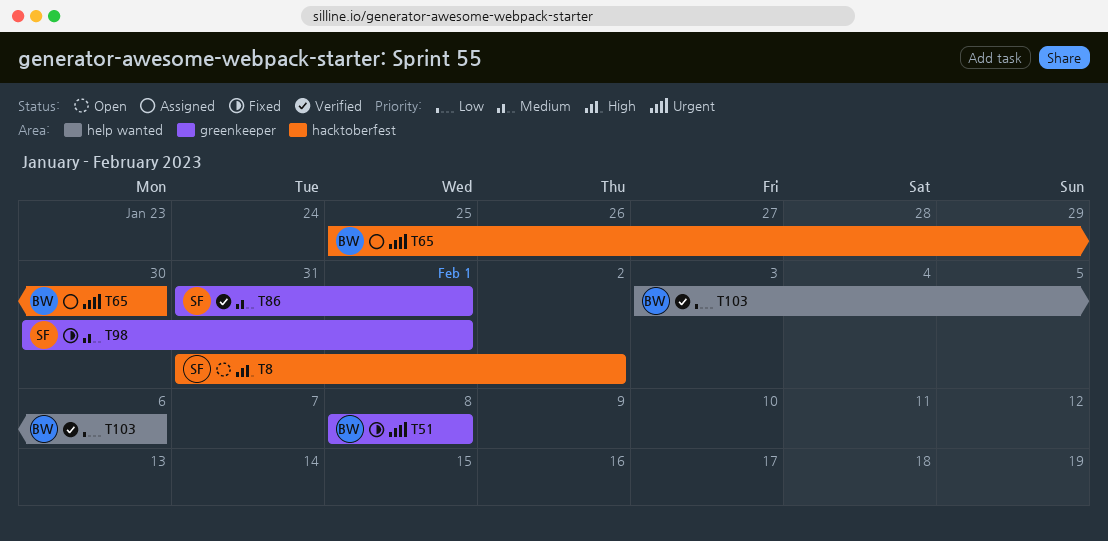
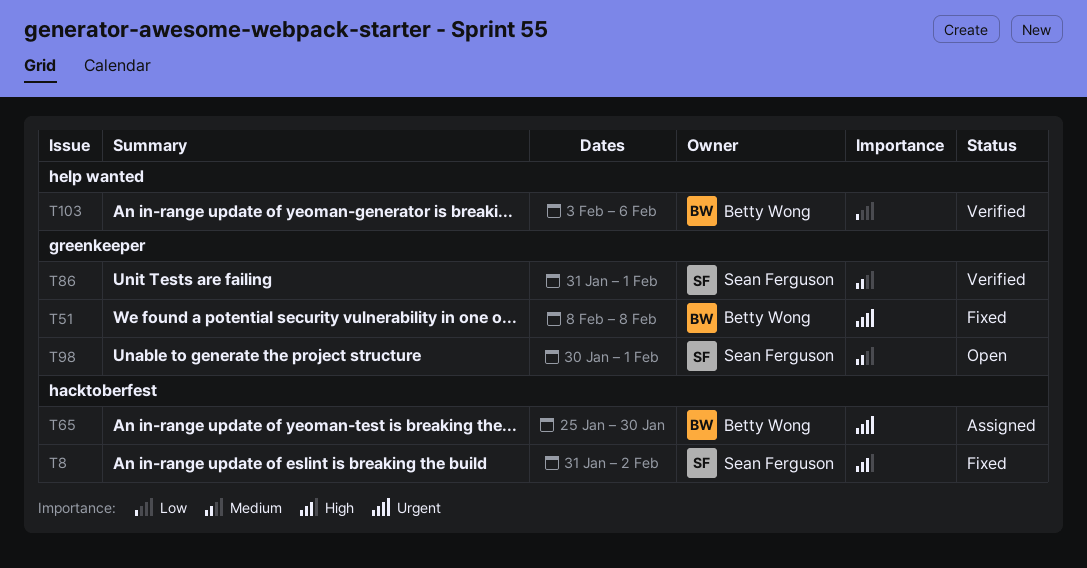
T8, status: Open -> Fixed
T98, status: Fixed -> Open

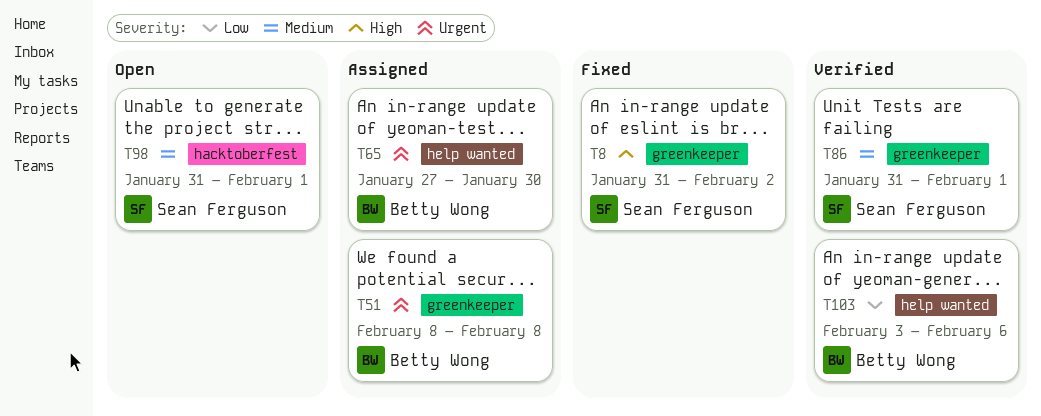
T8, label: hacktoberfest -> greenkeeper
T51, status: Fixed -> Assigned
T65, label: hacktoberfest -> help wanted
T65, start: Jan 25 -> Jan 27
T98, label: greenkeeper -> hacktoberfest
T98, start: Jan 30 -> Jan 31

